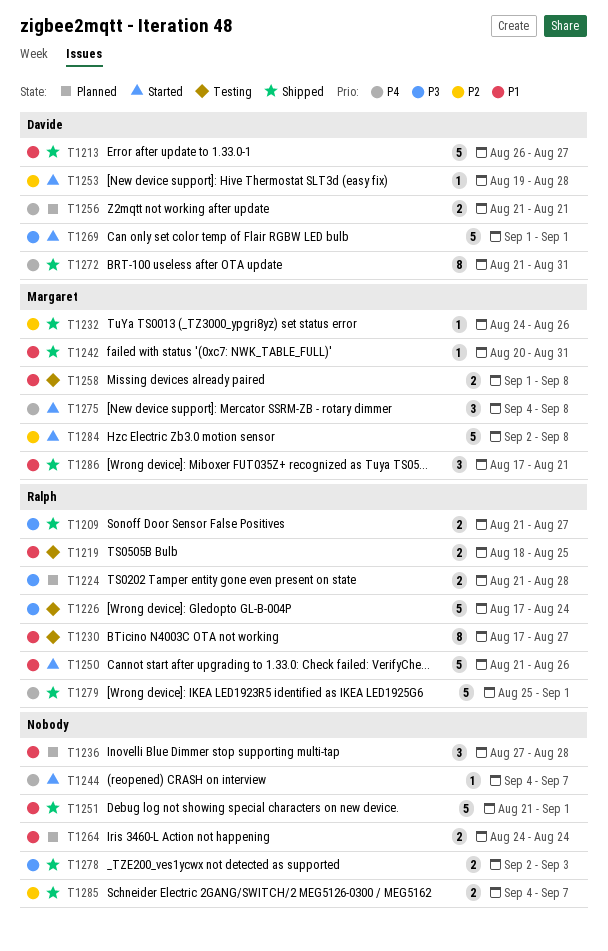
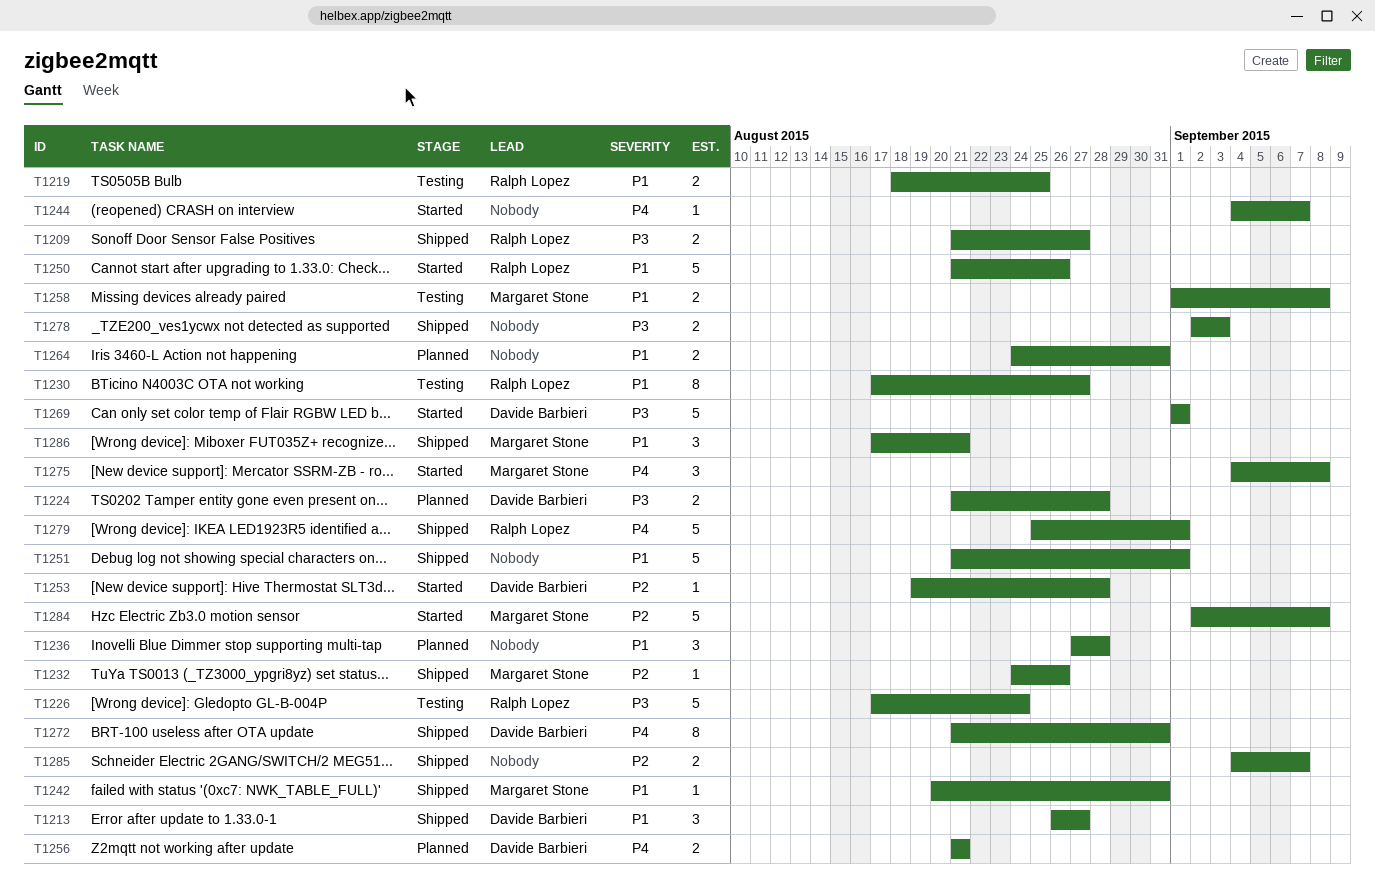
T1213, estimate: 5 -> 3
T1224, owner: Ralph Lopez -> Davide Barbieri
T1264, due: Aug 24 -> Aug 31

